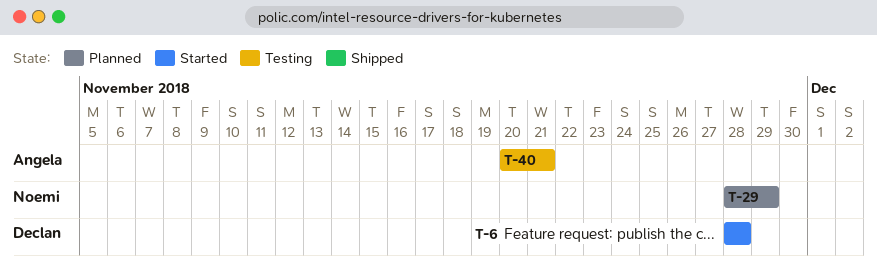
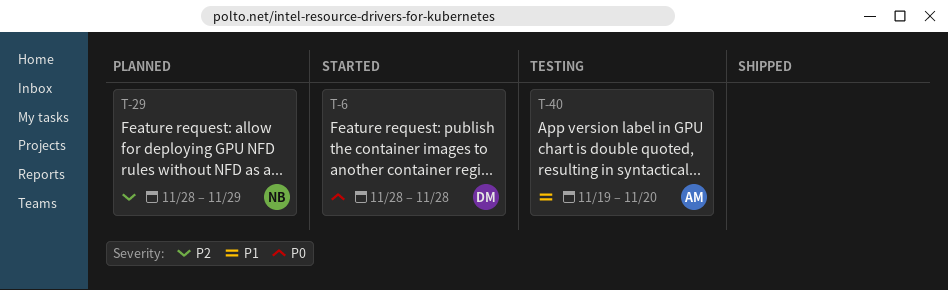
T-40, start: Nov 20 -> Nov 19
T-40, due: Nov 21 -> Nov 20

